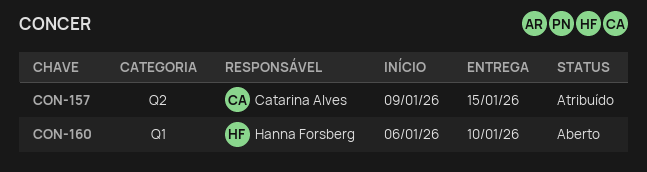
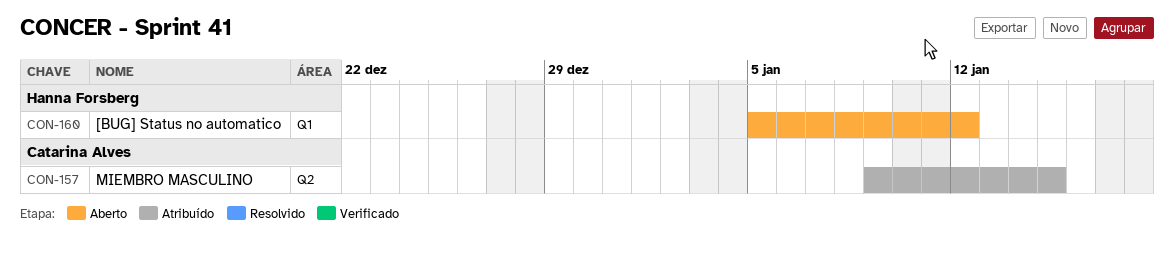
CON-160, start: Jan 6 -> Jan 5
CON-160, due: Jan 10 -> Jan 12

